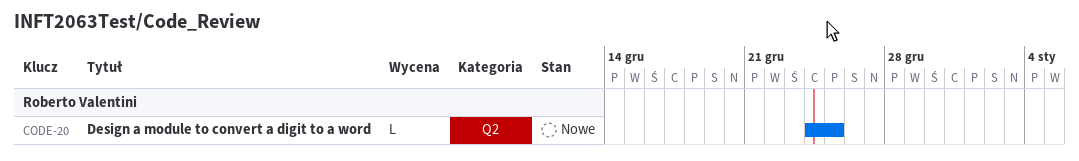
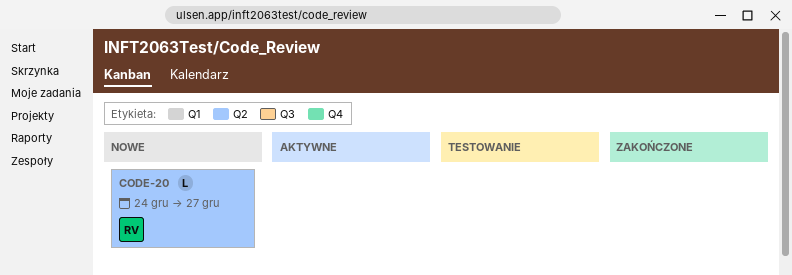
CODE-20, due: Dec 25 -> Dec 27

